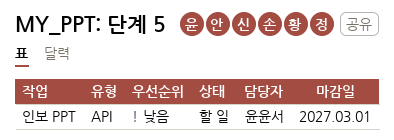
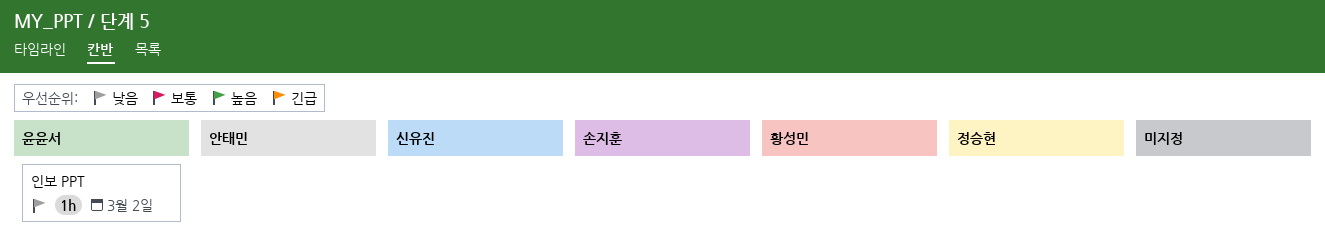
인보 PPT, due: Mar 1 -> Mar 2

